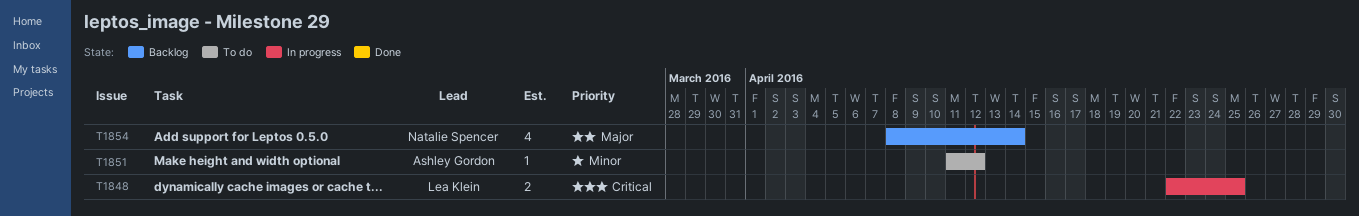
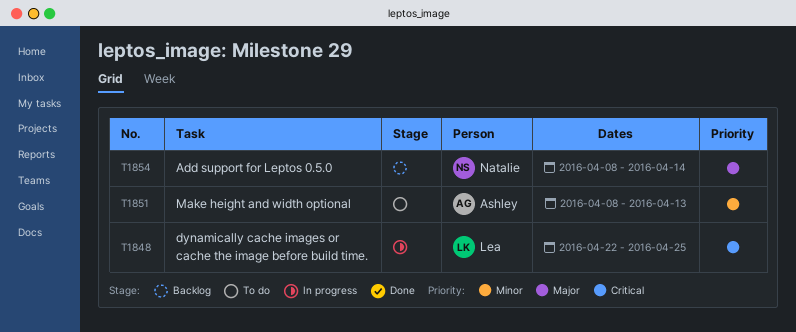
T1851, start: Apr 11 -> Apr 8
T1851, due: Apr 12 -> Apr 13

